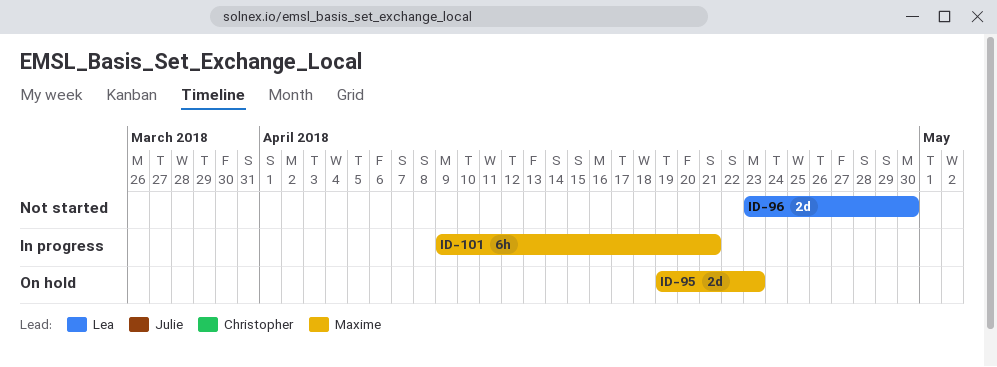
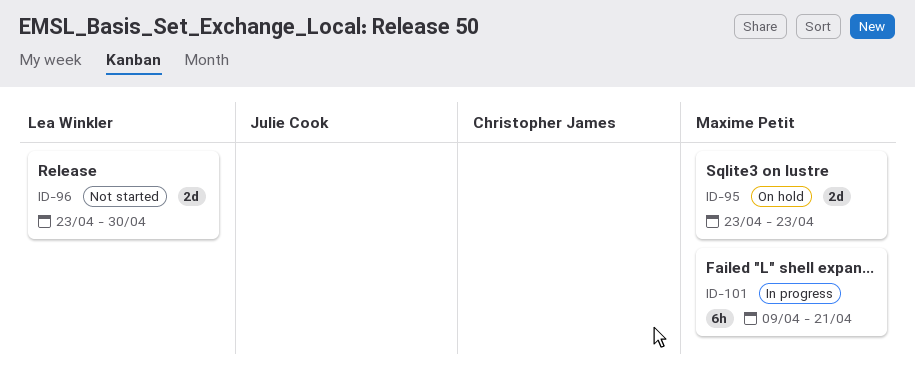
ID-95, start: Apr 19 -> Apr 23

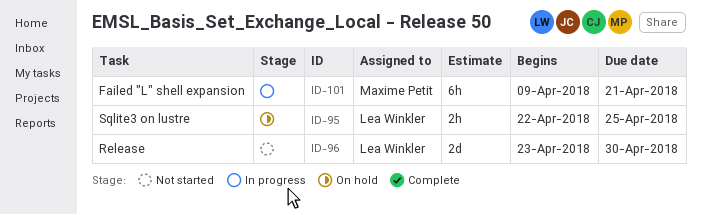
ID-95, owner: Maxime Petit -> Lea Winkler
ID-95, estimate: 2d -> 2h
ID-95, start: Apr 23 -> Apr 22
ID-95, due: Apr 23 -> Apr 25

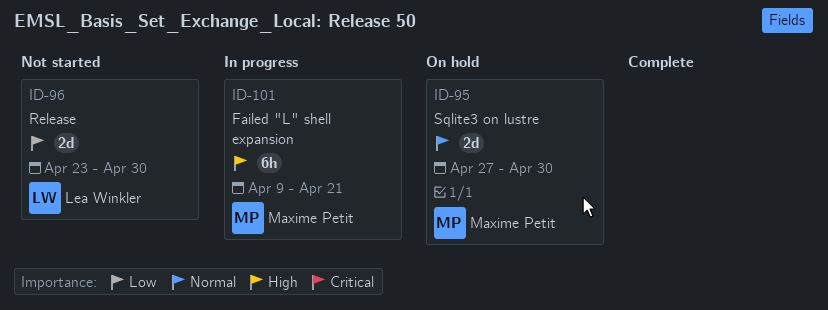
ID-95, owner: Lea Winkler -> Maxime Petit
ID-95, estimate: 2h -> 2d
ID-95, start: Apr 22 -> Apr 27
ID-95, due: Apr 25 -> Apr 30

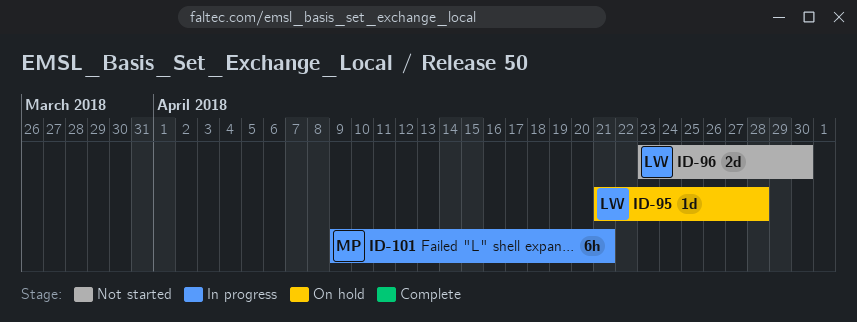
ID-95, owner: Maxime Petit -> Lea Winkler
ID-95, estimate: 2d -> 1d
ID-95, start: Apr 27 -> Apr 21
ID-95, due: Apr 30 -> Apr 28

